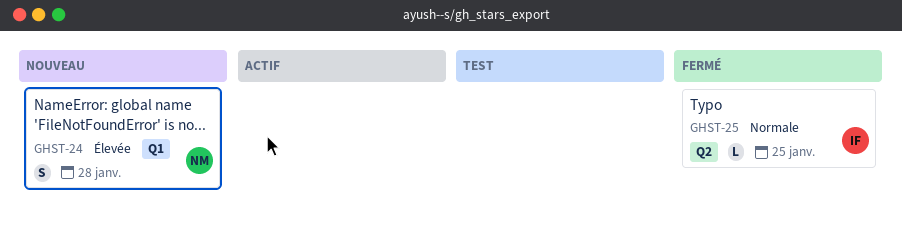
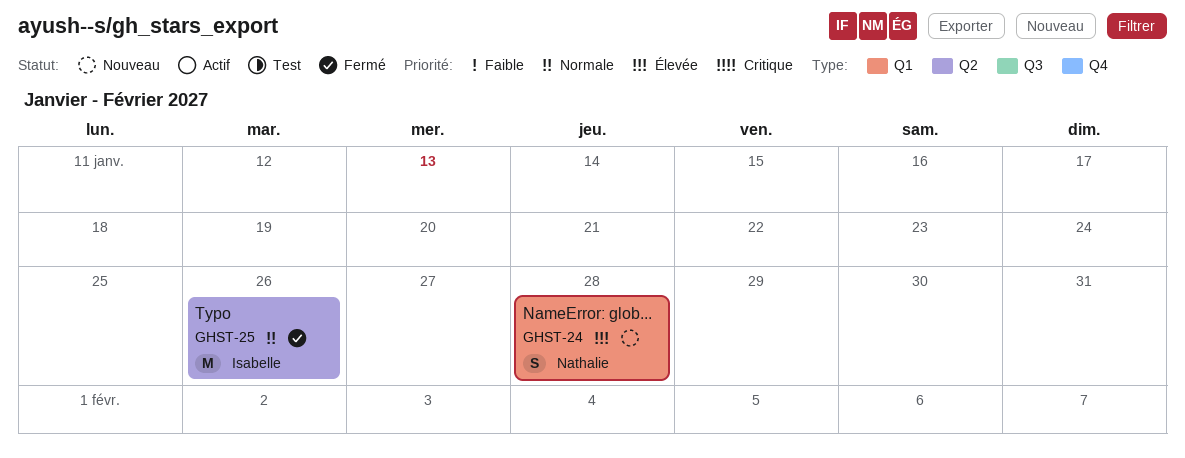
GHST-25, estimate: L -> M
GHST-25, due: Jan 25 -> Jan 26

